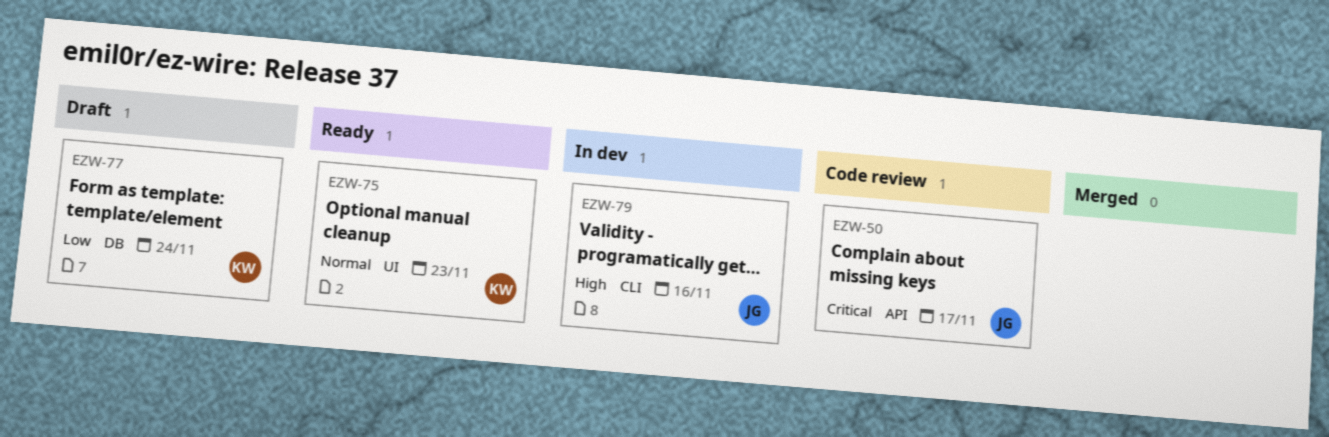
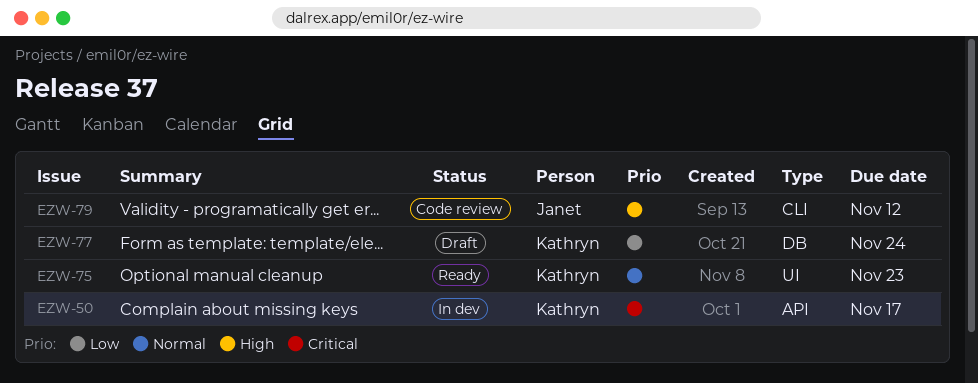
EZW-50, status: Code review -> In dev
EZW-50, owner: Janet -> Kathryn
EZW-79, status: In dev -> Code review
EZW-79, due: Nov 16 -> Nov 12

